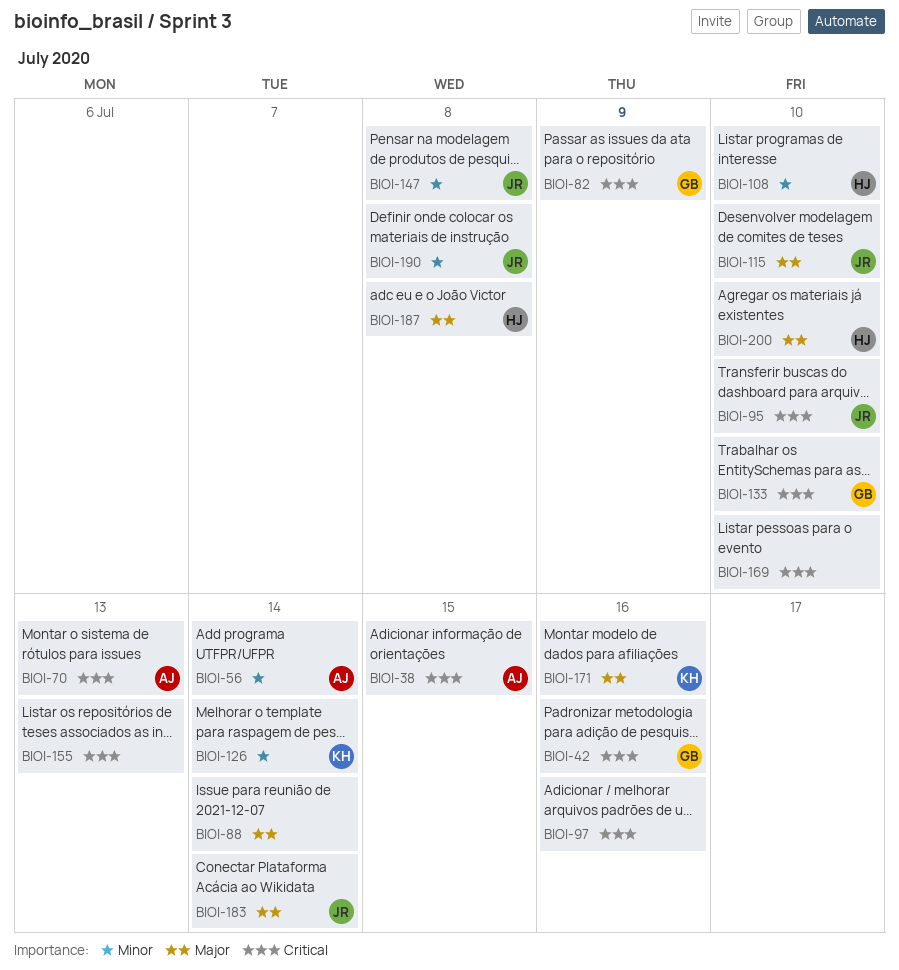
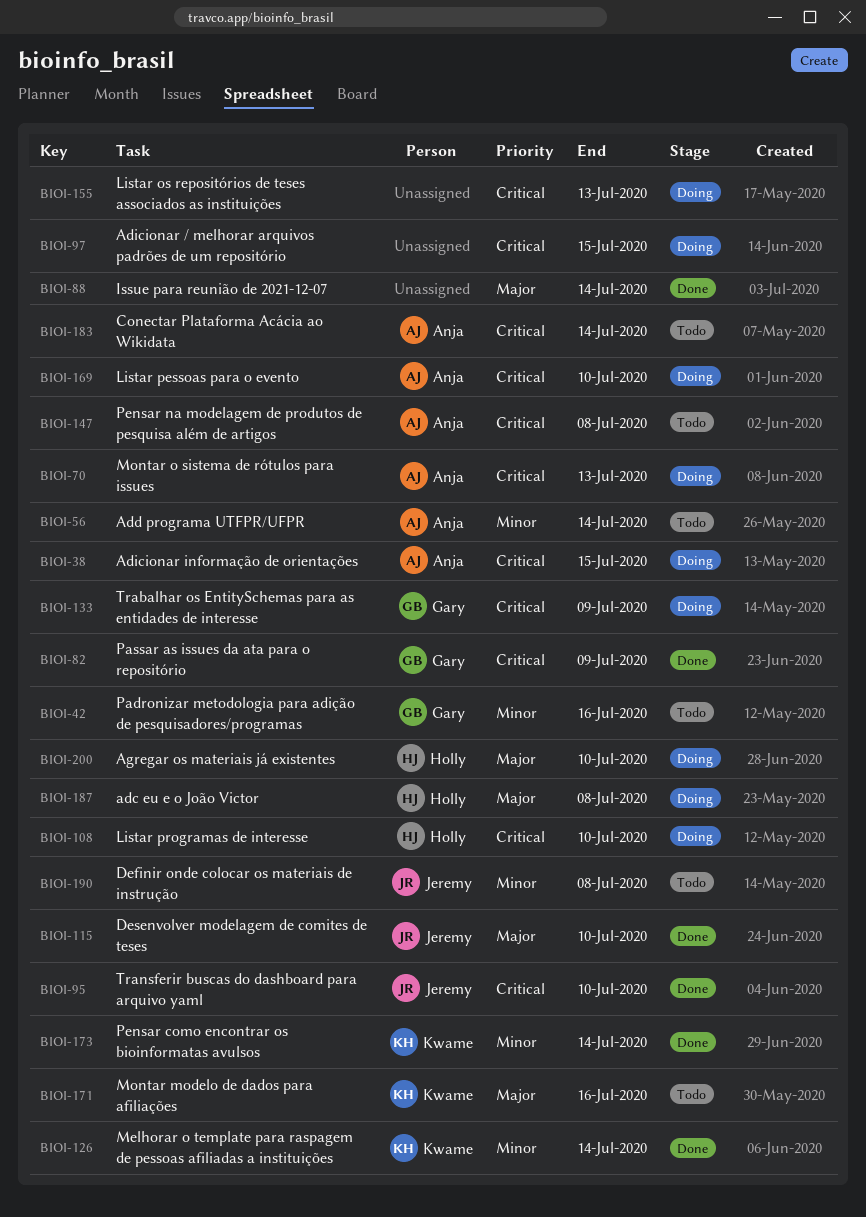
BIOI-42, priority: Critical -> Minor
BIOI-97, due: Jul 16 -> Jul 15
BIOI-108, priority: Minor -> Critical
BIOI-133, due: Jul 10 -> Jul 9
BIOI-147, owner: Jeremy -> Anja
BIOI-147, priority: Minor -> Critical
BIOI-169, owner: none -> Anja
BIOI-173: none -> present
BIOI-183, owner: Jeremy -> Anja
BIOI-183, priority: Major -> Critical

